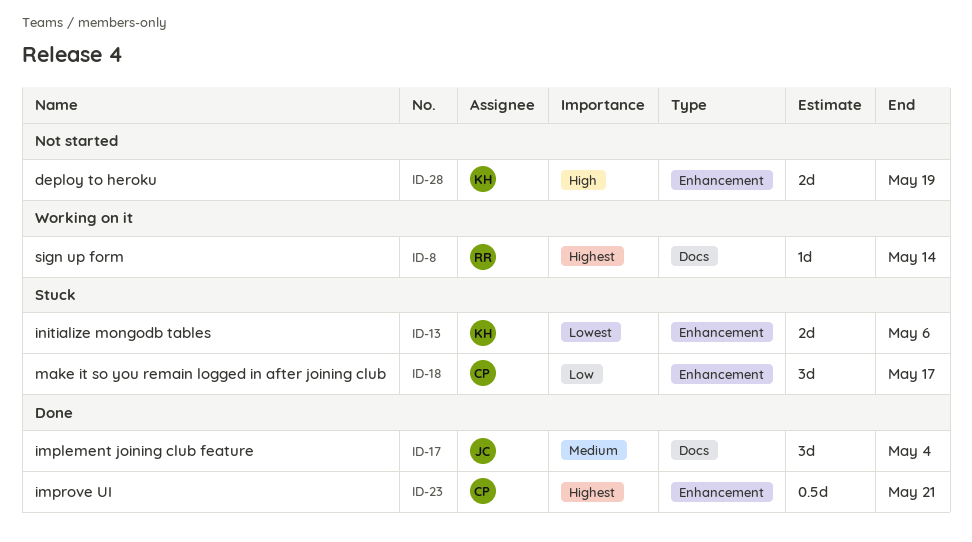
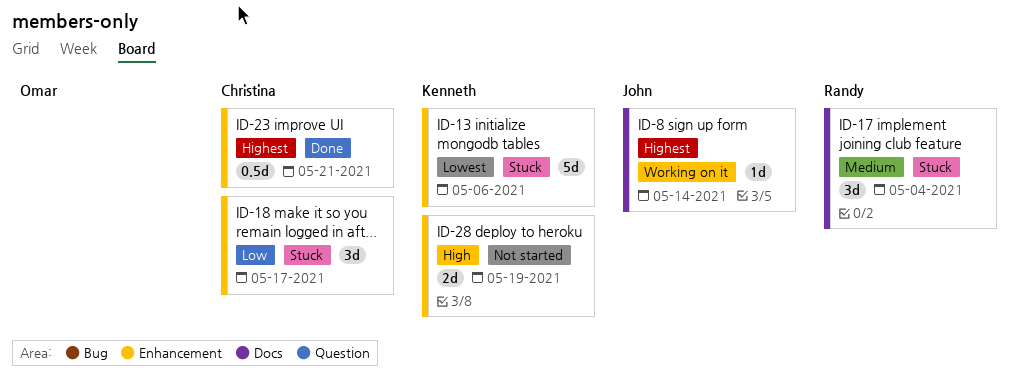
ID-8, owner: Randy -> John
ID-13, estimate: 2d -> 5d
ID-17, status: Done -> Stuck
ID-17, owner: John -> Randy

